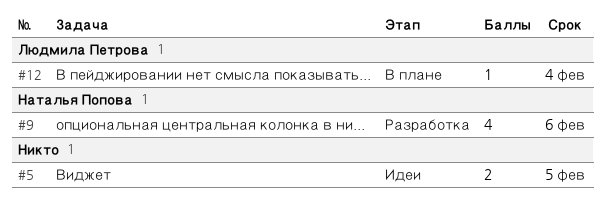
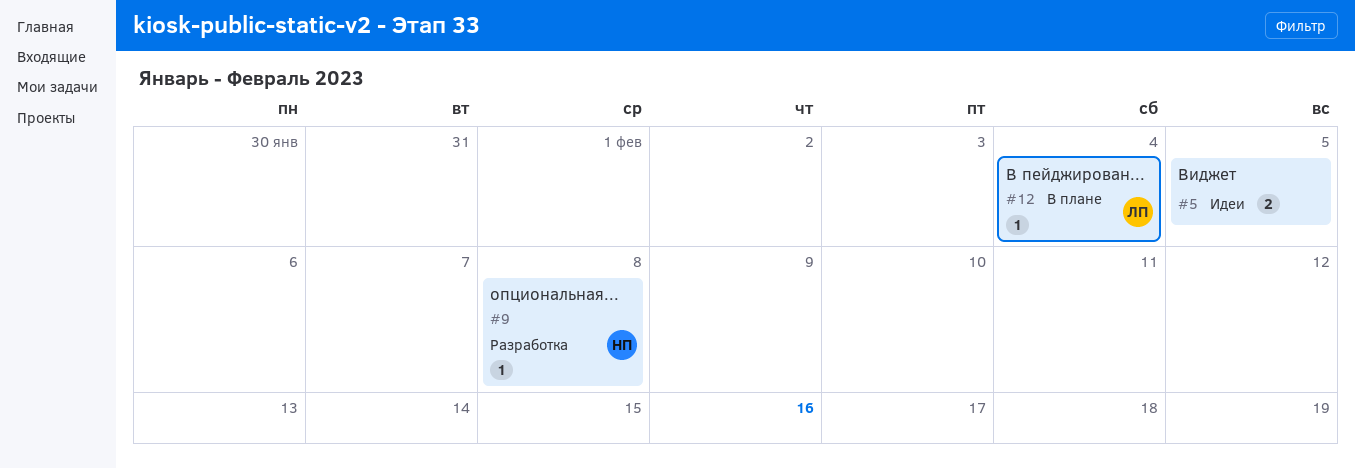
#9, estimate: 4 -> 1
#9, due: Feb 6 -> Feb 8

